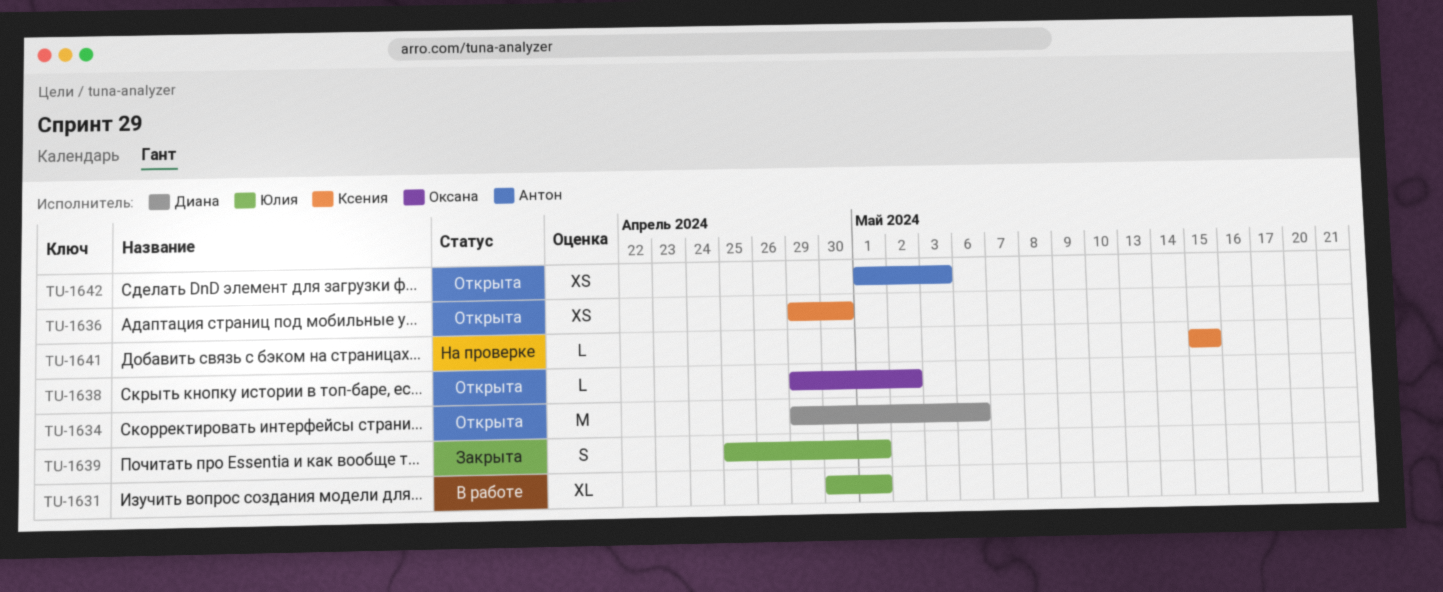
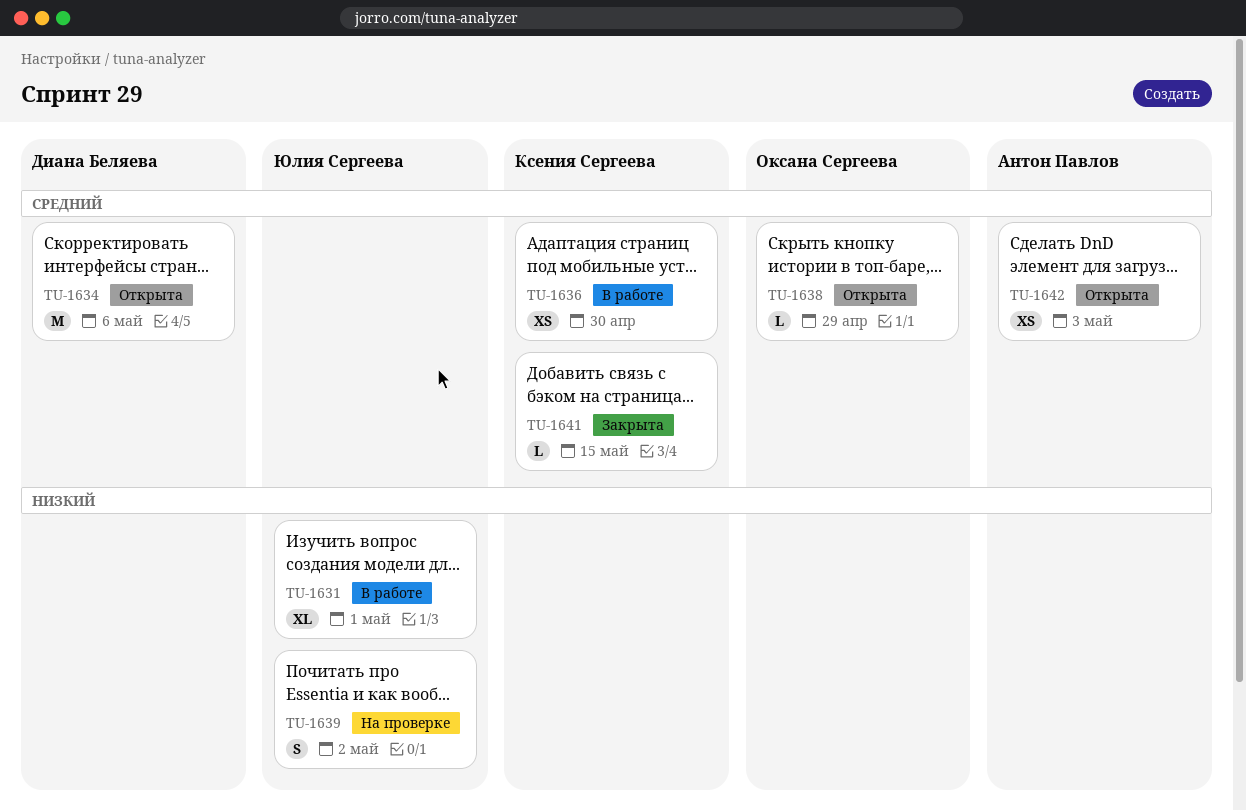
TU-1636, status: Открыта -> В работе
TU-1638, due: May 2 -> Apr 29
TU-1639, status: Закрыта -> На проверке
TU-1639, due: May 1 -> May 2
TU-1641, status: На проверке -> Закрыта

